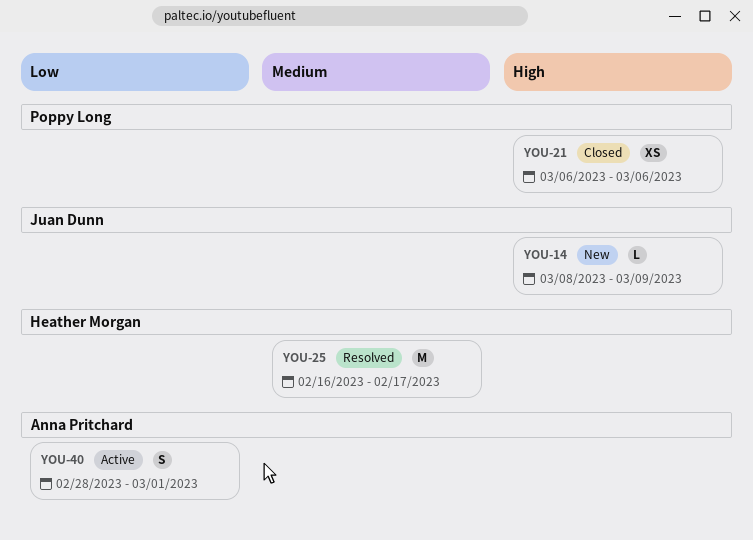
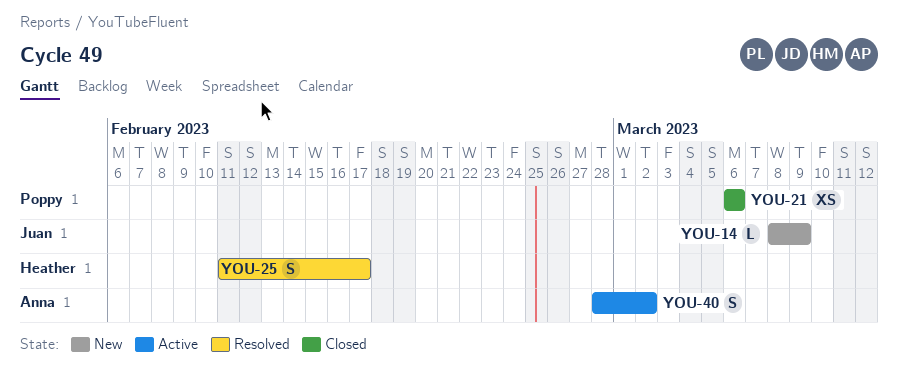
YOU-25, estimate: M -> S
YOU-25, start: Feb 16 -> Feb 11
YOU-40, due: Mar 1 -> Mar 2

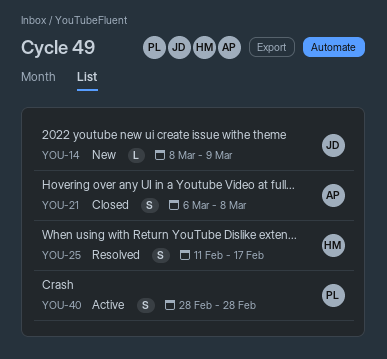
YOU-21, owner: Poppy -> Anna
YOU-21, estimate: XS -> S
YOU-21, due: Mar 6 -> Mar 8
YOU-40, owner: Anna -> Poppy
YOU-40, due: Mar 2 -> Feb 28

